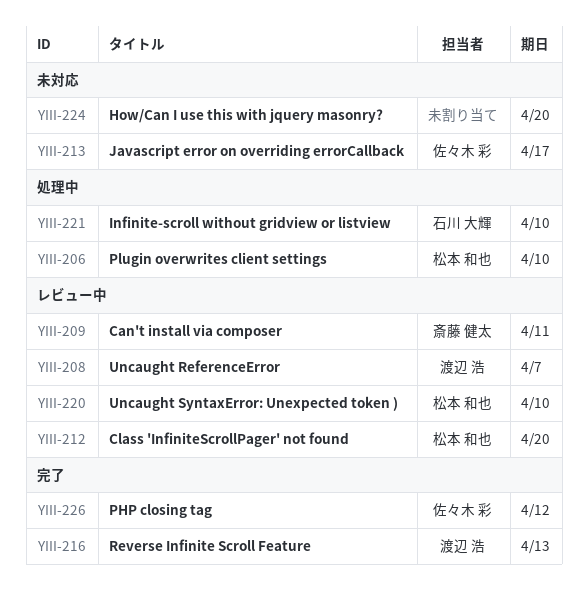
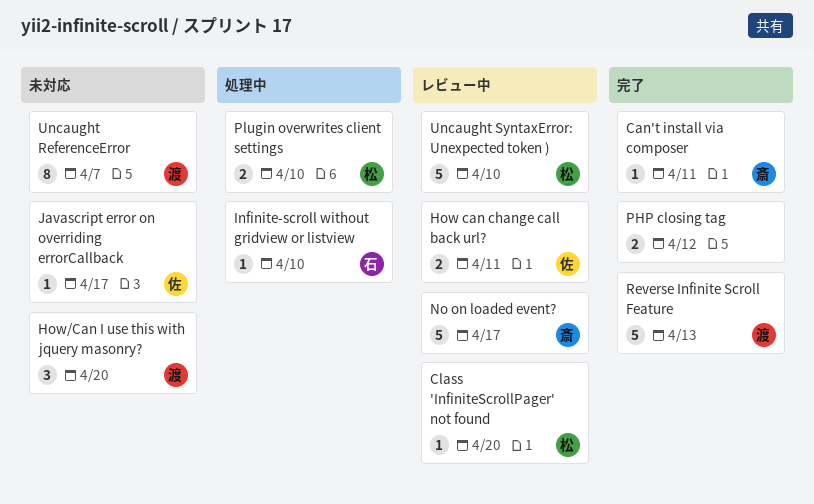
Can't install via composer, status: レビュー中 -> 完了
How can change call back url?: none -> present
How/Can I use this with jquery masonry?, owner: none -> 渡辺 浩
No on loaded event?: none -> present
PHP closing tag, owner: 佐々木 彩 -> none
Uncaught ReferenceError, status: レビュー中 -> 未対応

